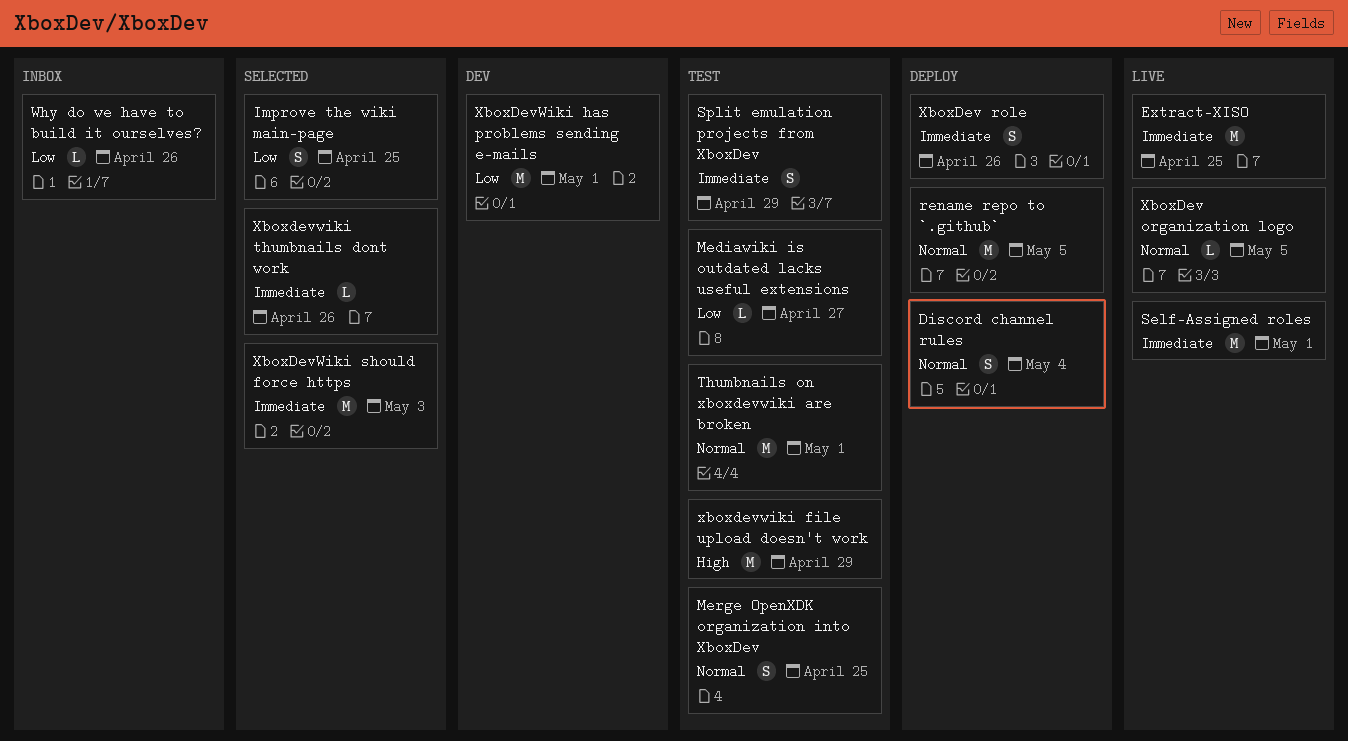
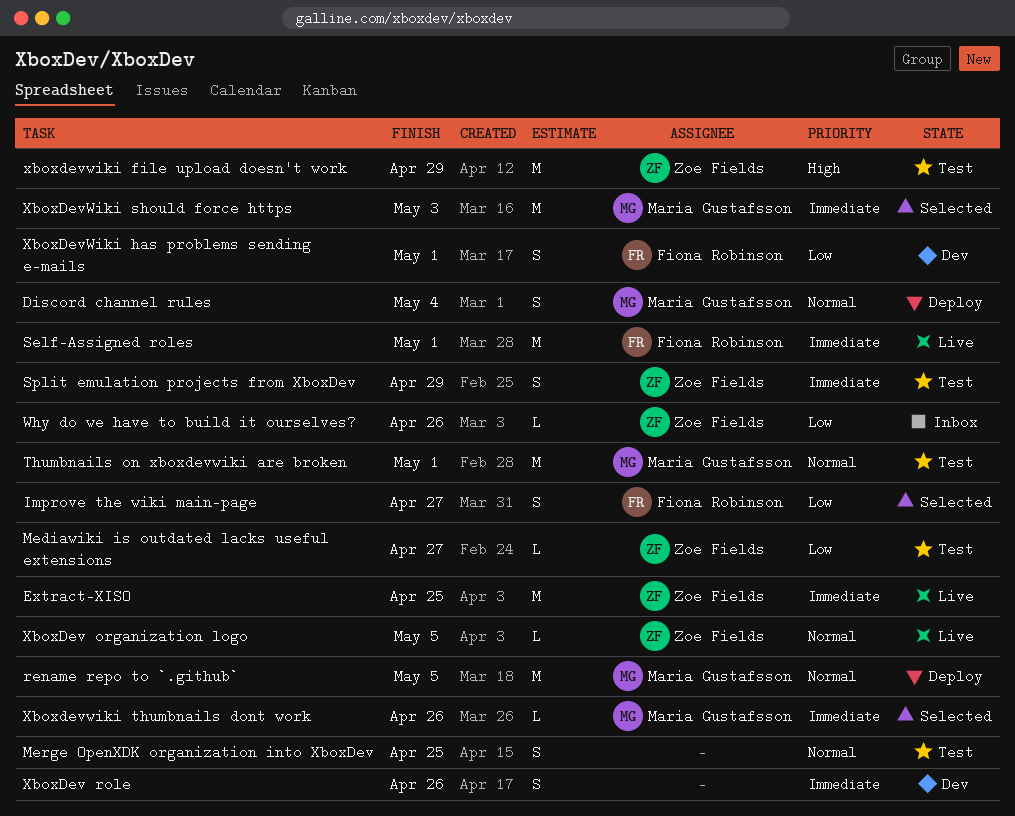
Improve the wiki main-page, due: Apr 25 -> Apr 27
XboxDev role, status: Deploy -> Dev
XboxDevWiki has problems sending e-mails, estimate: M -> S

